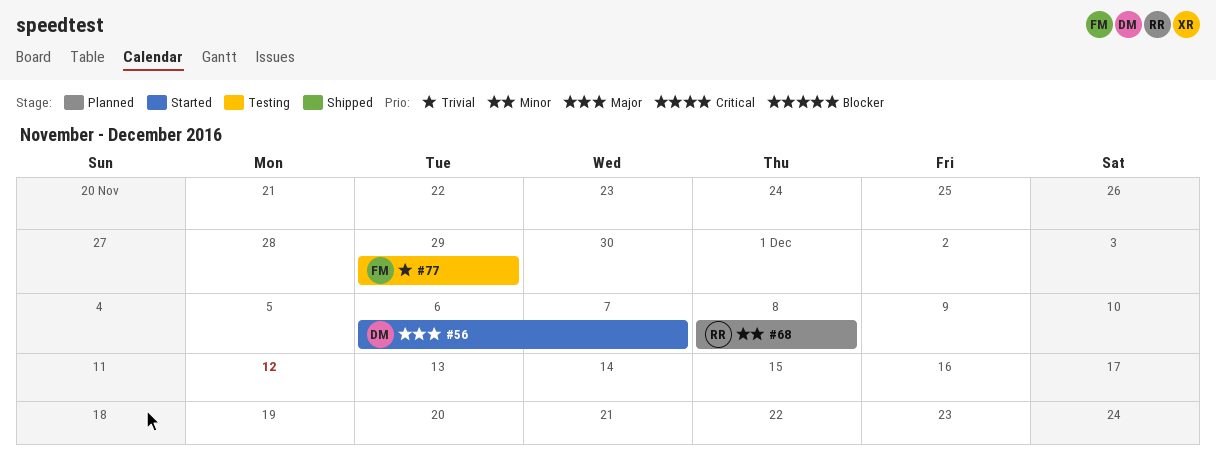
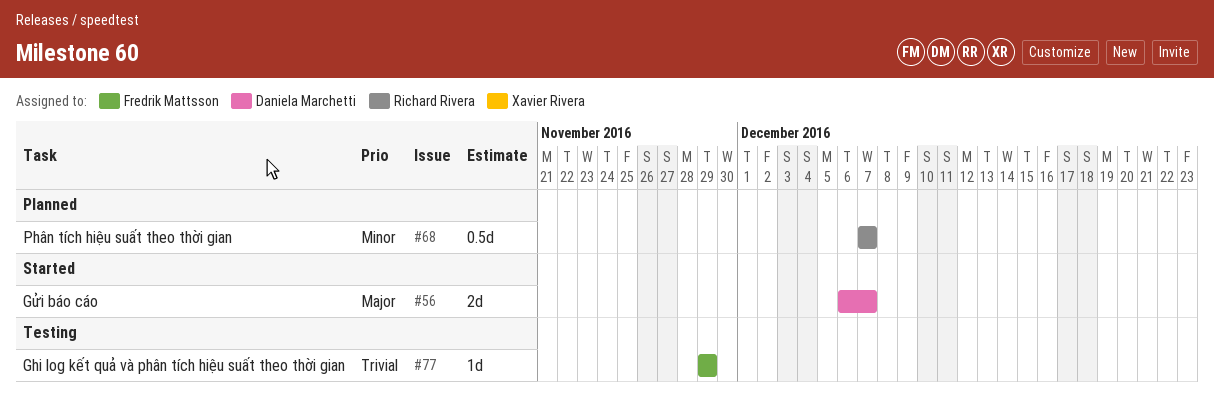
#68, start: Dec 8 -> Dec 7
#68, due: Dec 8 -> Dec 7

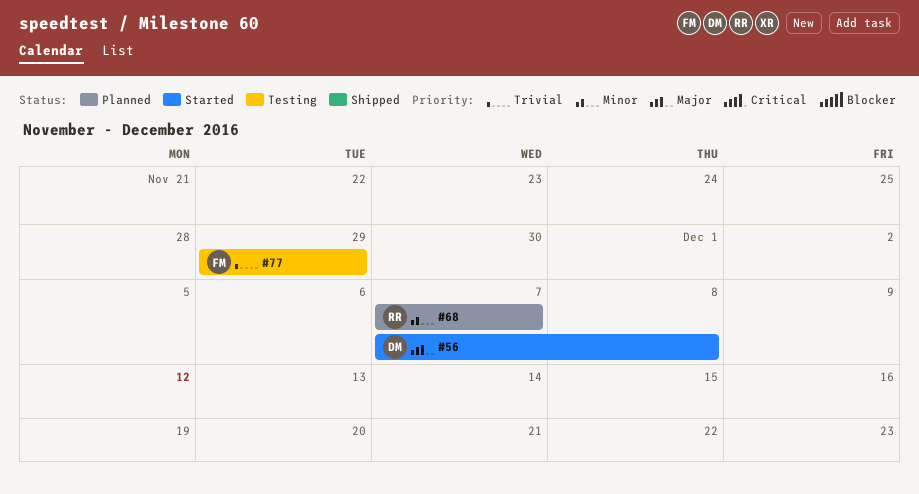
#56, start: Dec 6 -> Dec 7
#56, due: Dec 7 -> Dec 8

